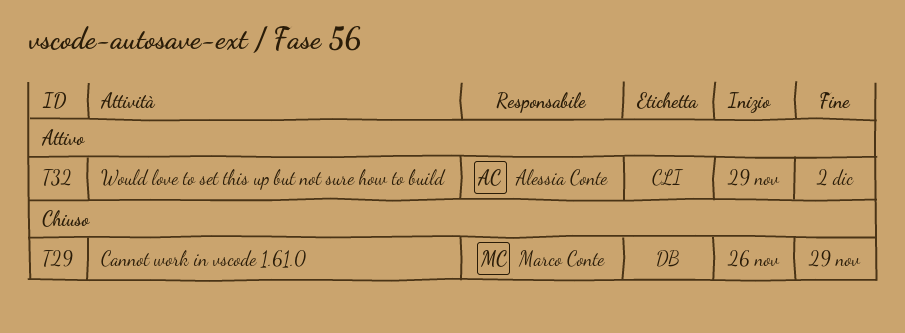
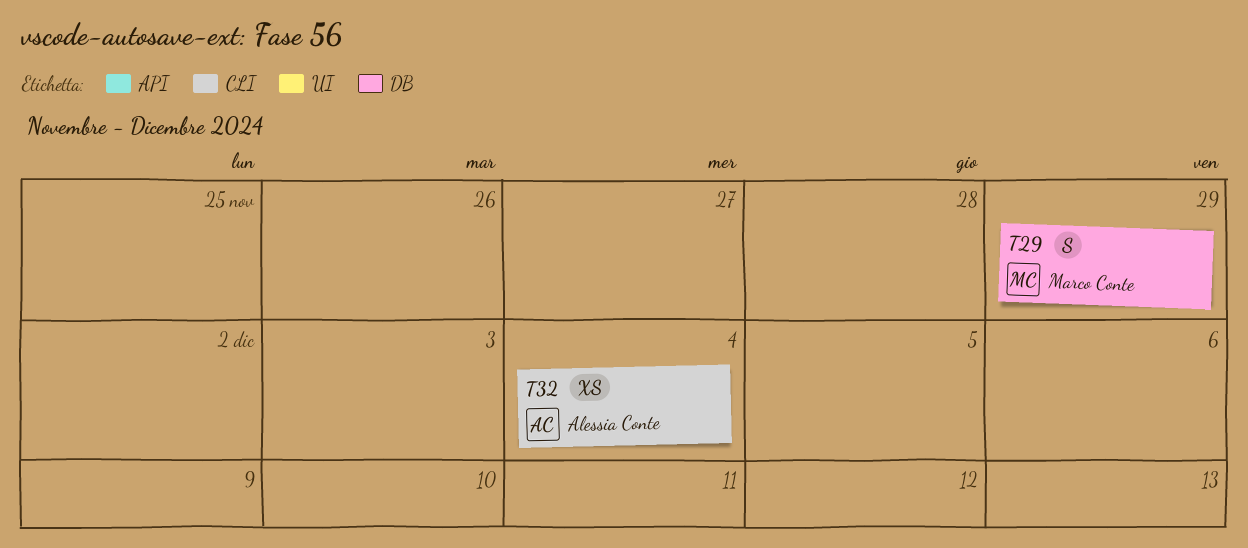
T32, due: Dec 2 -> Dec 4

